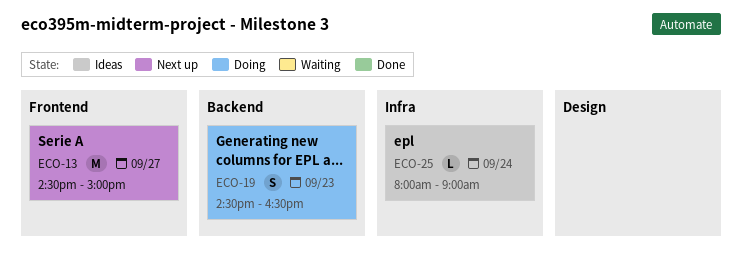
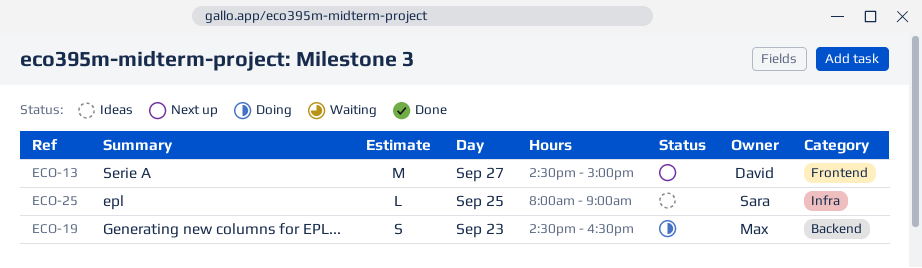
ECO-25, day: Sep 24 -> Sep 25

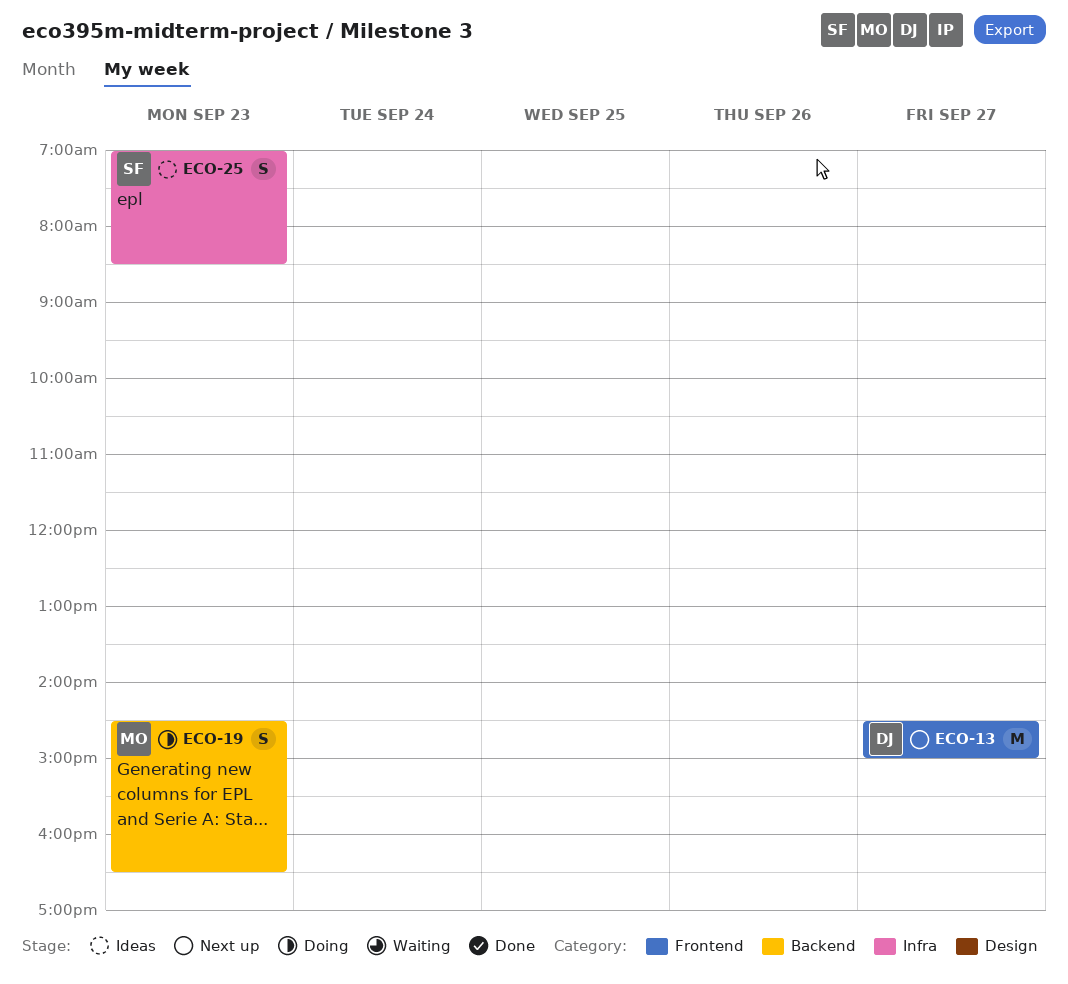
ECO-25, estimate: L -> S
ECO-25, day: Sep 25 -> Sep 23
ECO-25, begins: 08:00 -> 07:00
ECO-25, ends: 09:00 -> 08:30

